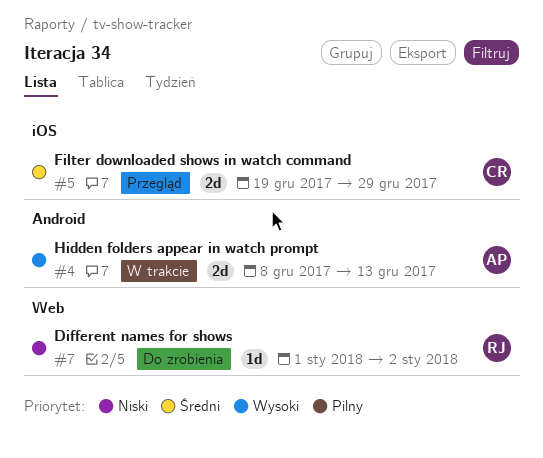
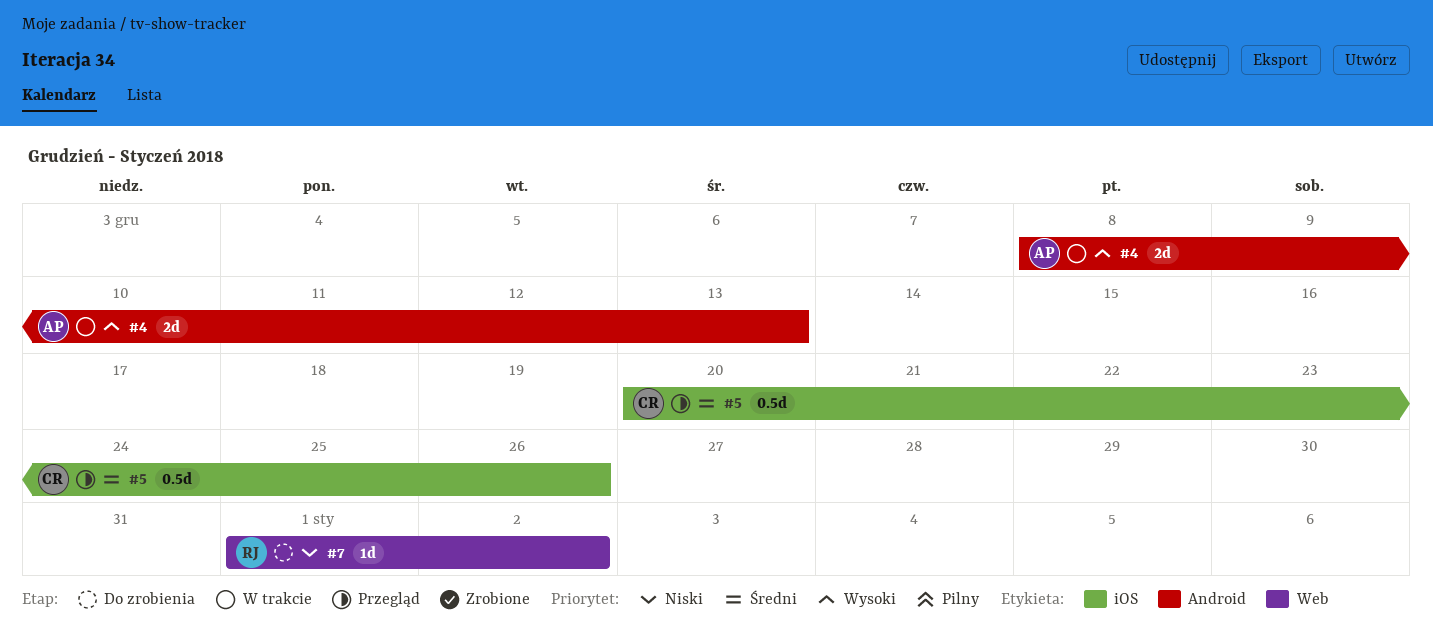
#5, estimate: 2d -> 0.5d
#5, start: Dec 19 -> Dec 20
#5, due: Dec 29 -> Dec 26

